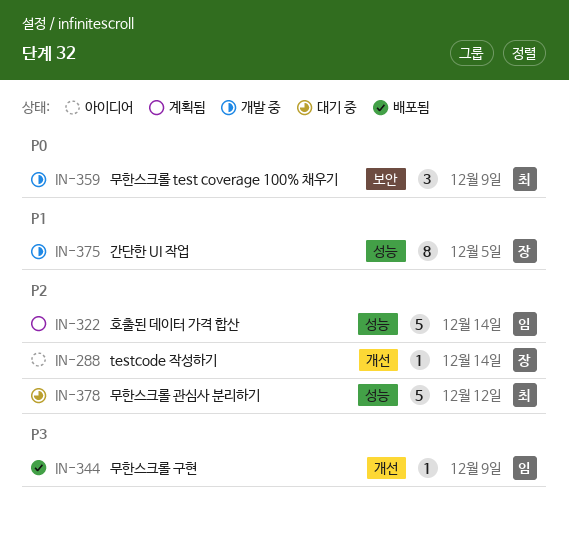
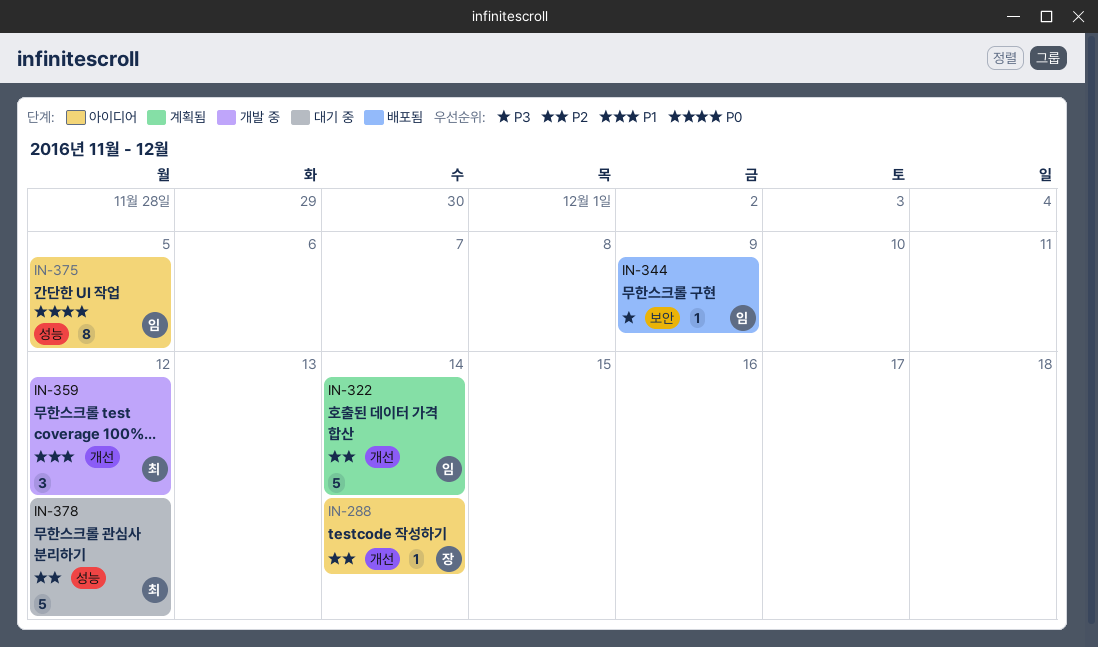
IN-322, label: 성능 -> 개선
IN-344, label: 개선 -> 보안
IN-359, priority: P0 -> P1
IN-359, label: 보안 -> 개선
IN-359, due: Dec 9 -> Dec 12
IN-375, status: 개발 중 -> 아이디어
IN-375, owner: 장 -> 임
IN-375, priority: P1 -> P0

